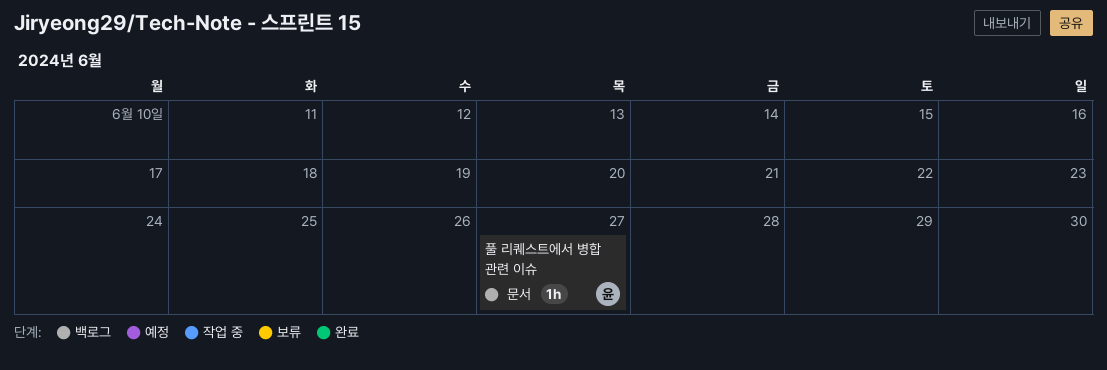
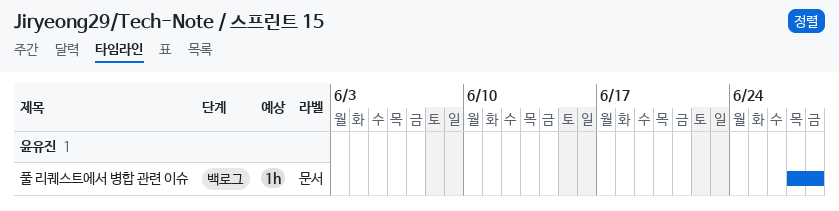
풀 리퀘스트에서 병합 관련 이슈, due: Jun 27 -> Jun 28

